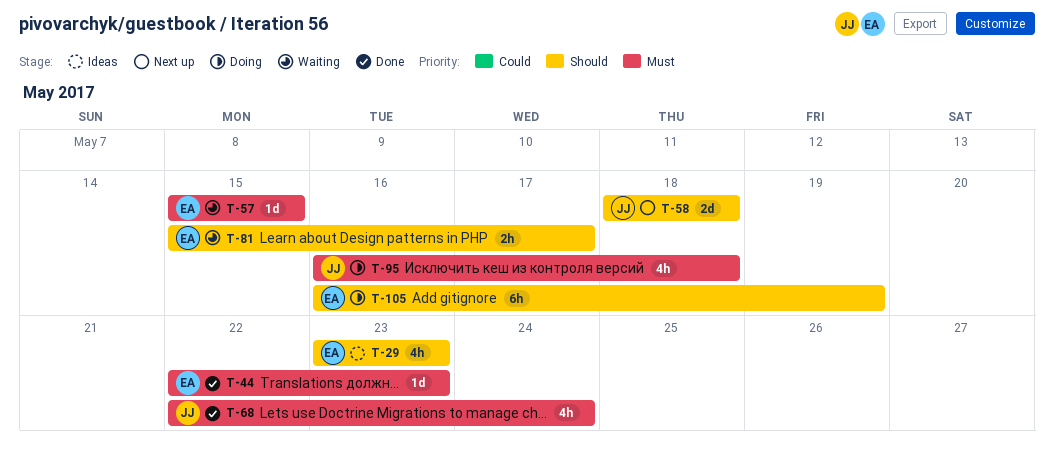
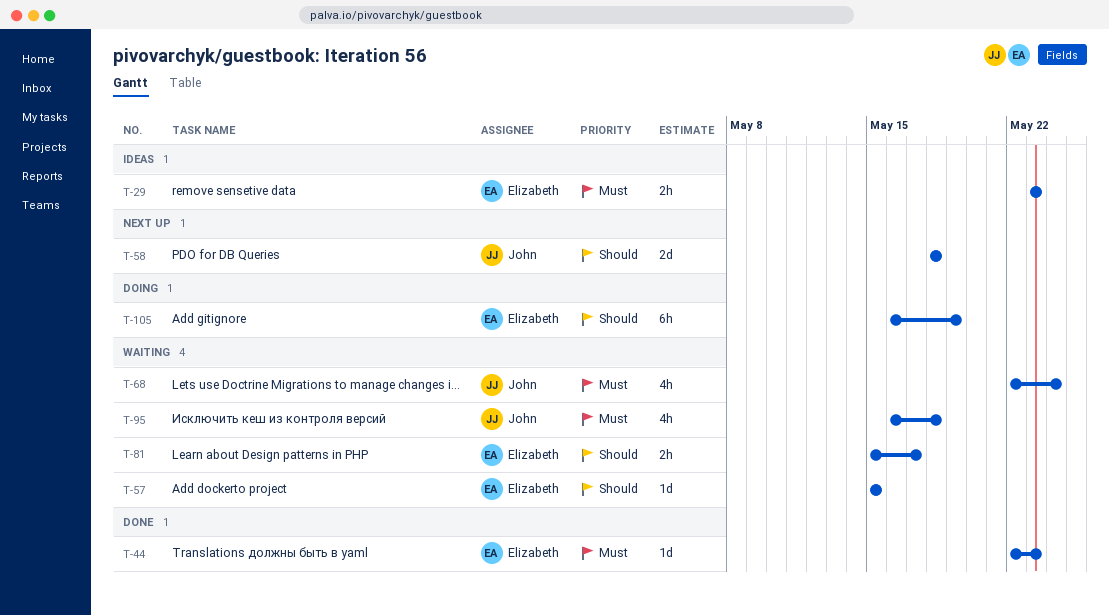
T-29, priority: Should -> Must
T-29, estimate: 4h -> 2h
T-57, priority: Must -> Should
T-68, status: Done -> Waiting
T-95, status: Doing -> Waiting

